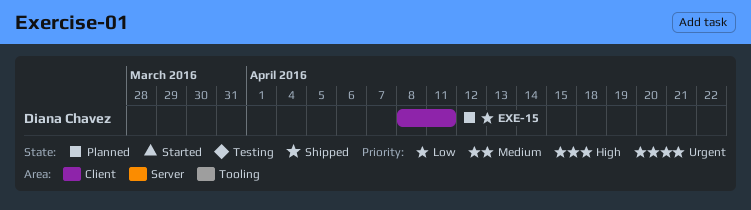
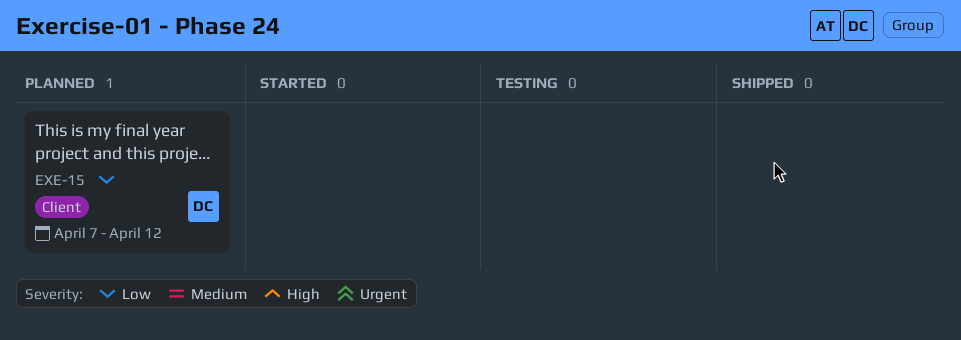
EXE-15, start: Apr 8 -> Apr 7
EXE-15, due: Apr 11 -> Apr 12

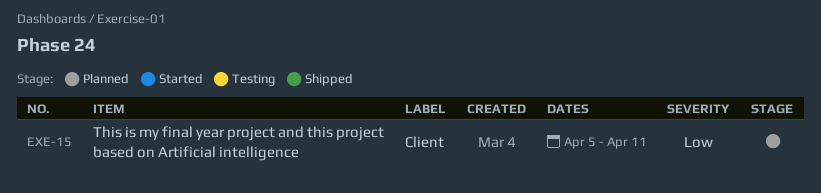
EXE-15, start: Apr 7 -> Apr 5
EXE-15, due: Apr 12 -> Apr 11

